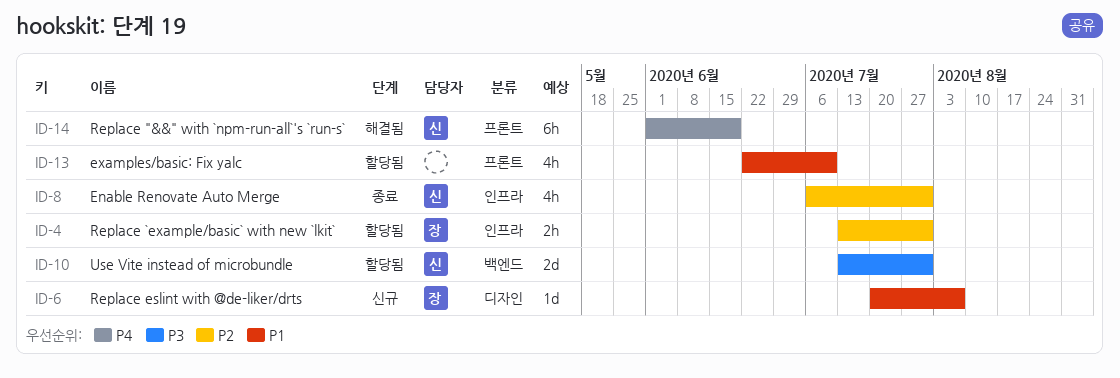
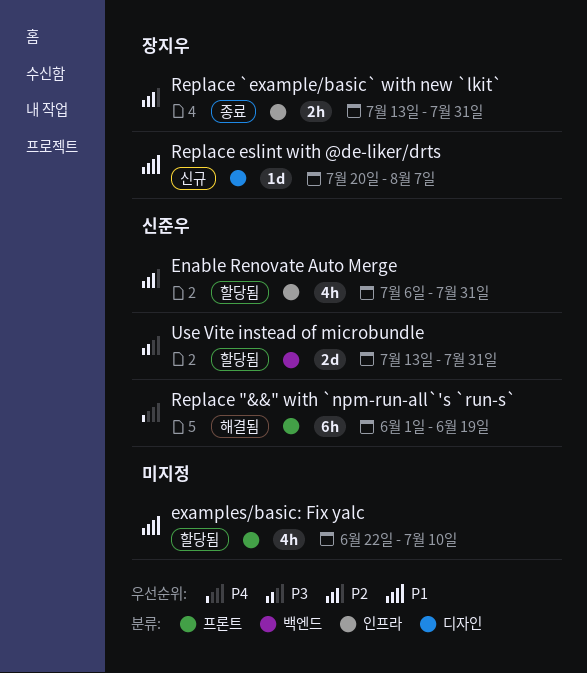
Enable Renovate Auto Merge, status: 종료 -> 할당됨
Replace `example/basic` with new `lkit`, status: 할당됨 -> 종료

